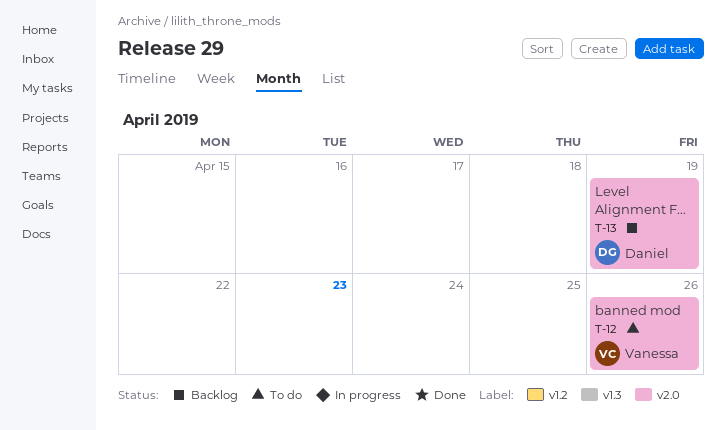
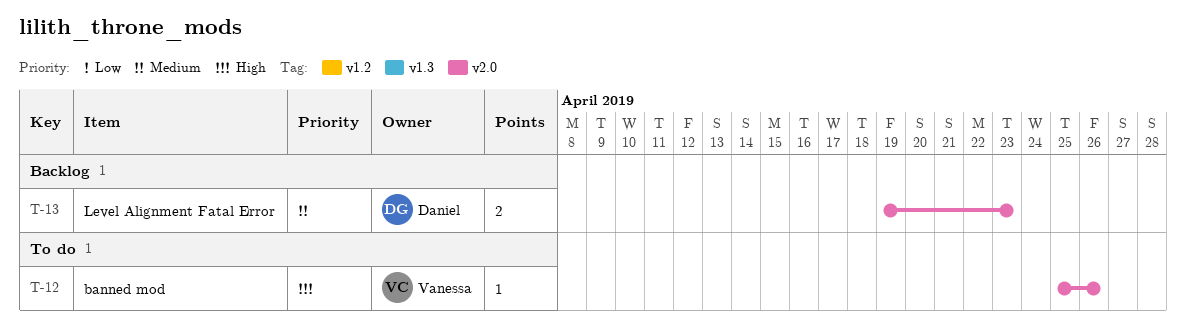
T-13, due: Apr 19 -> Apr 23

